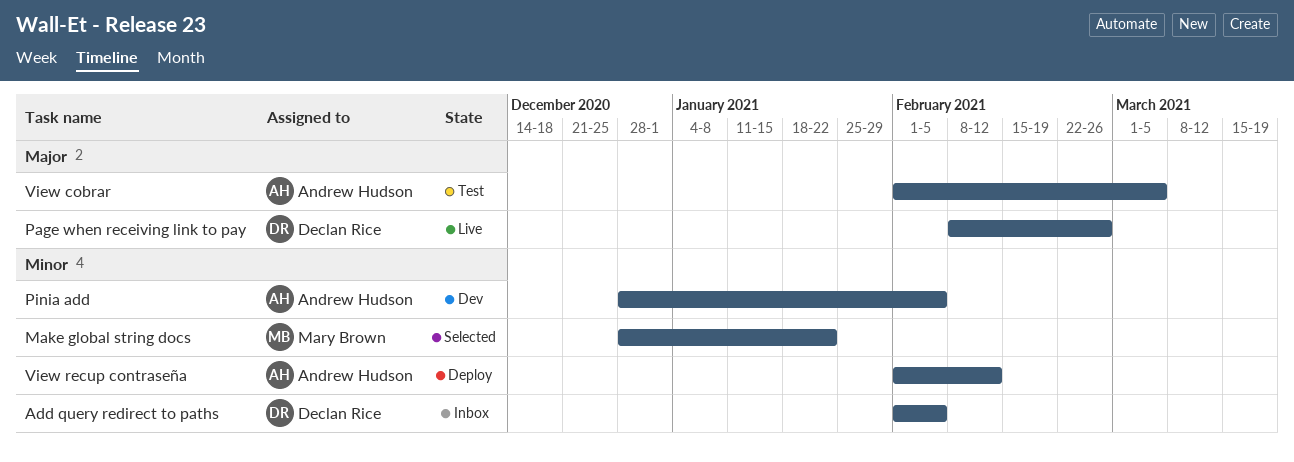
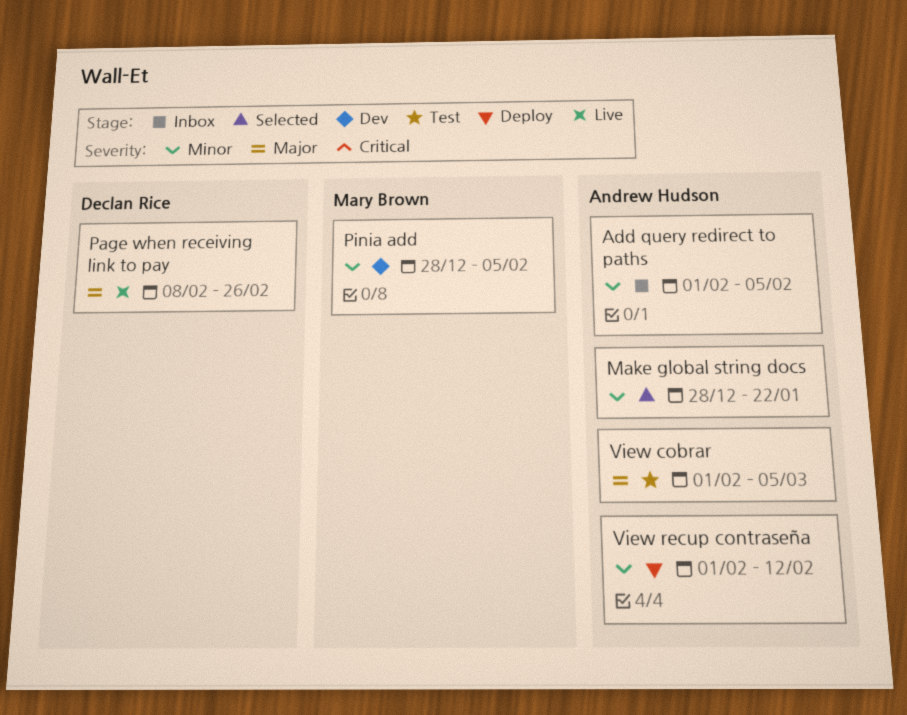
Add query redirect to paths, owner: Declan Rice -> Andrew Hudson
Make global string docs, owner: Mary Brown -> Andrew Hudson
Pinia add, owner: Andrew Hudson -> Mary Brown

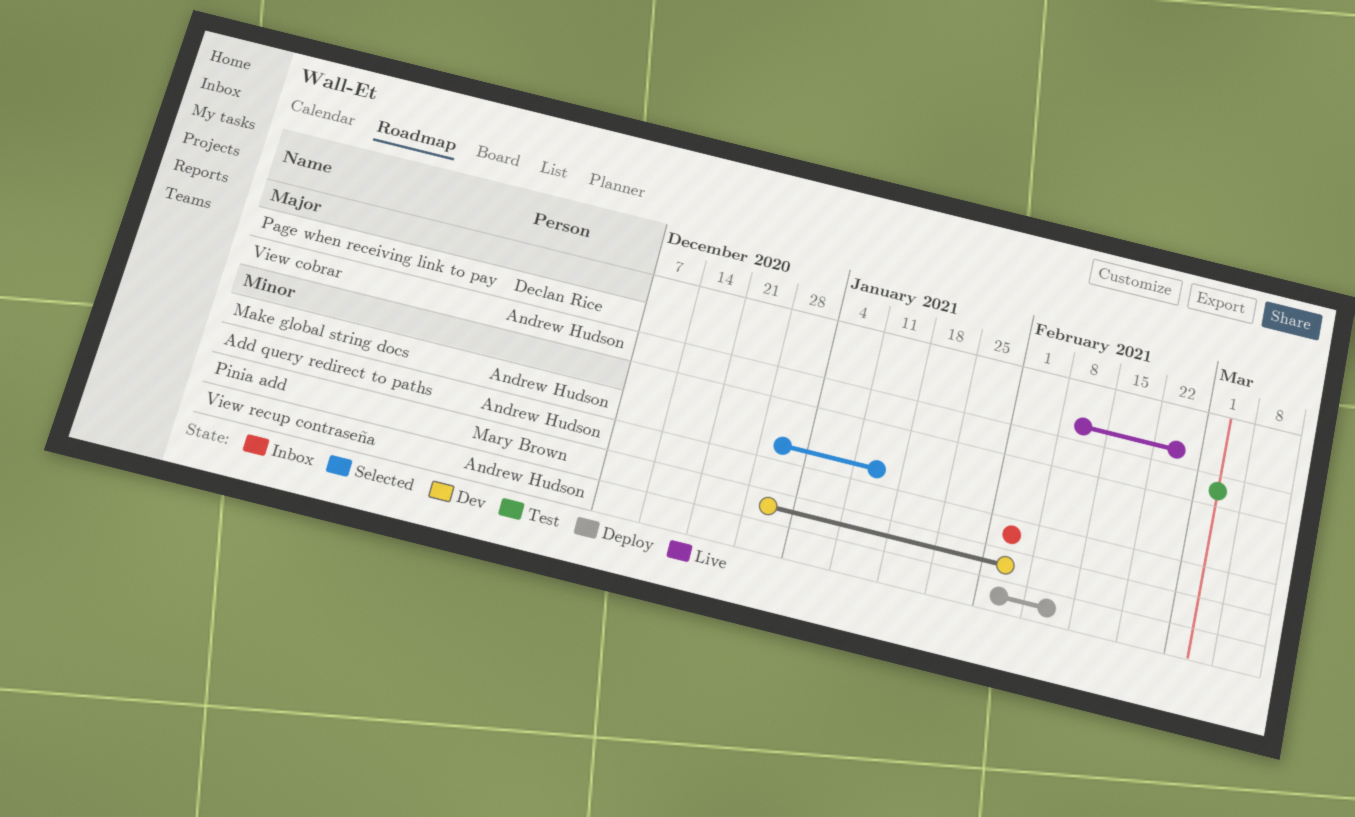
Make global string docs, due: Jan 22 -> Jan 15
View cobrar, start: Feb 1 -> Mar 1

